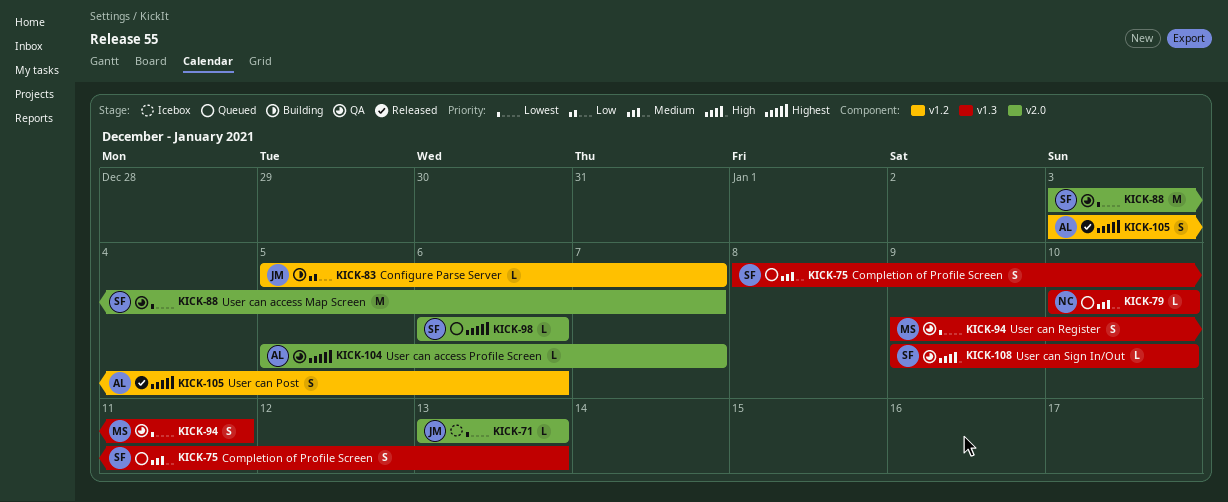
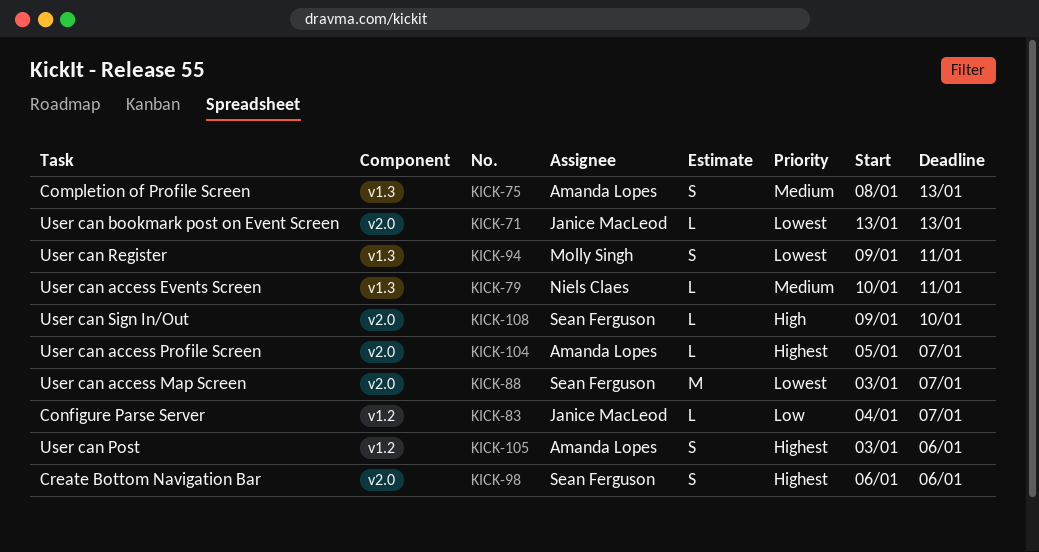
KICK-75, owner: Sean Ferguson -> Amanda Lopes
KICK-79, due: Jan 10 -> Jan 11
KICK-83, start: Jan 5 -> Jan 4
KICK-98, estimate: L -> S
KICK-108, label: v1.3 -> v2.0

